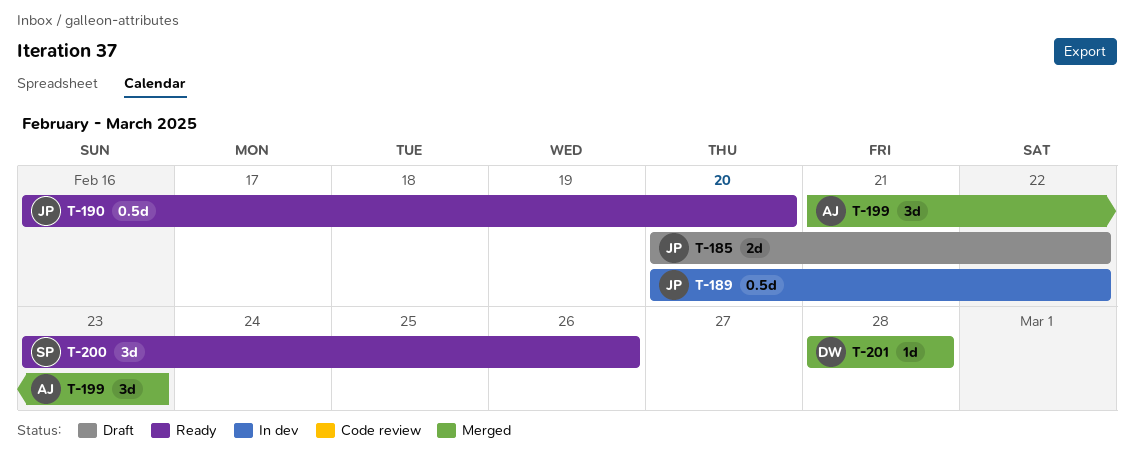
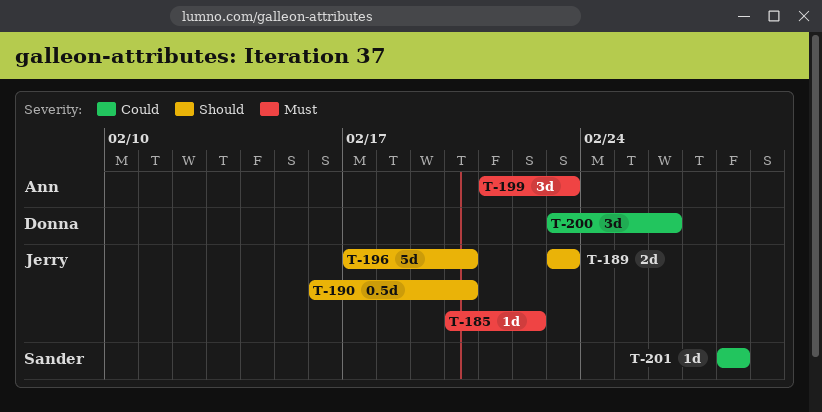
T-185, estimate: 2d -> 1d
T-189, estimate: 0.5d -> 2d
T-189, start: Feb 20 -> Feb 23
T-189, due: Feb 22 -> Feb 23
T-196: none -> present
T-200, owner: Sander -> Donna
T-201, owner: Donna -> Sander

